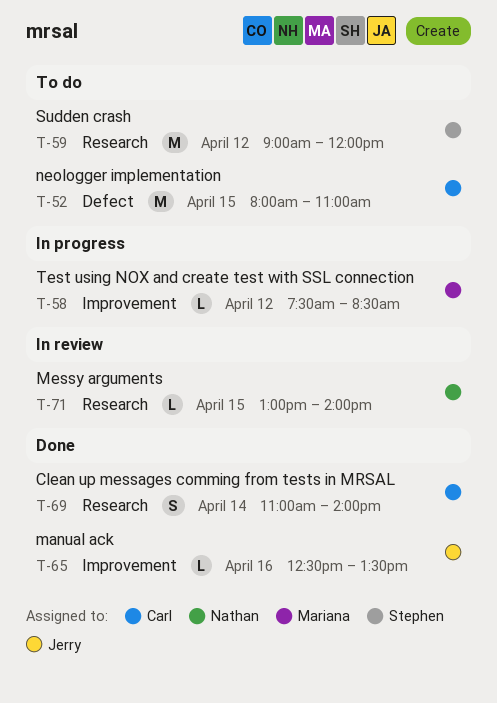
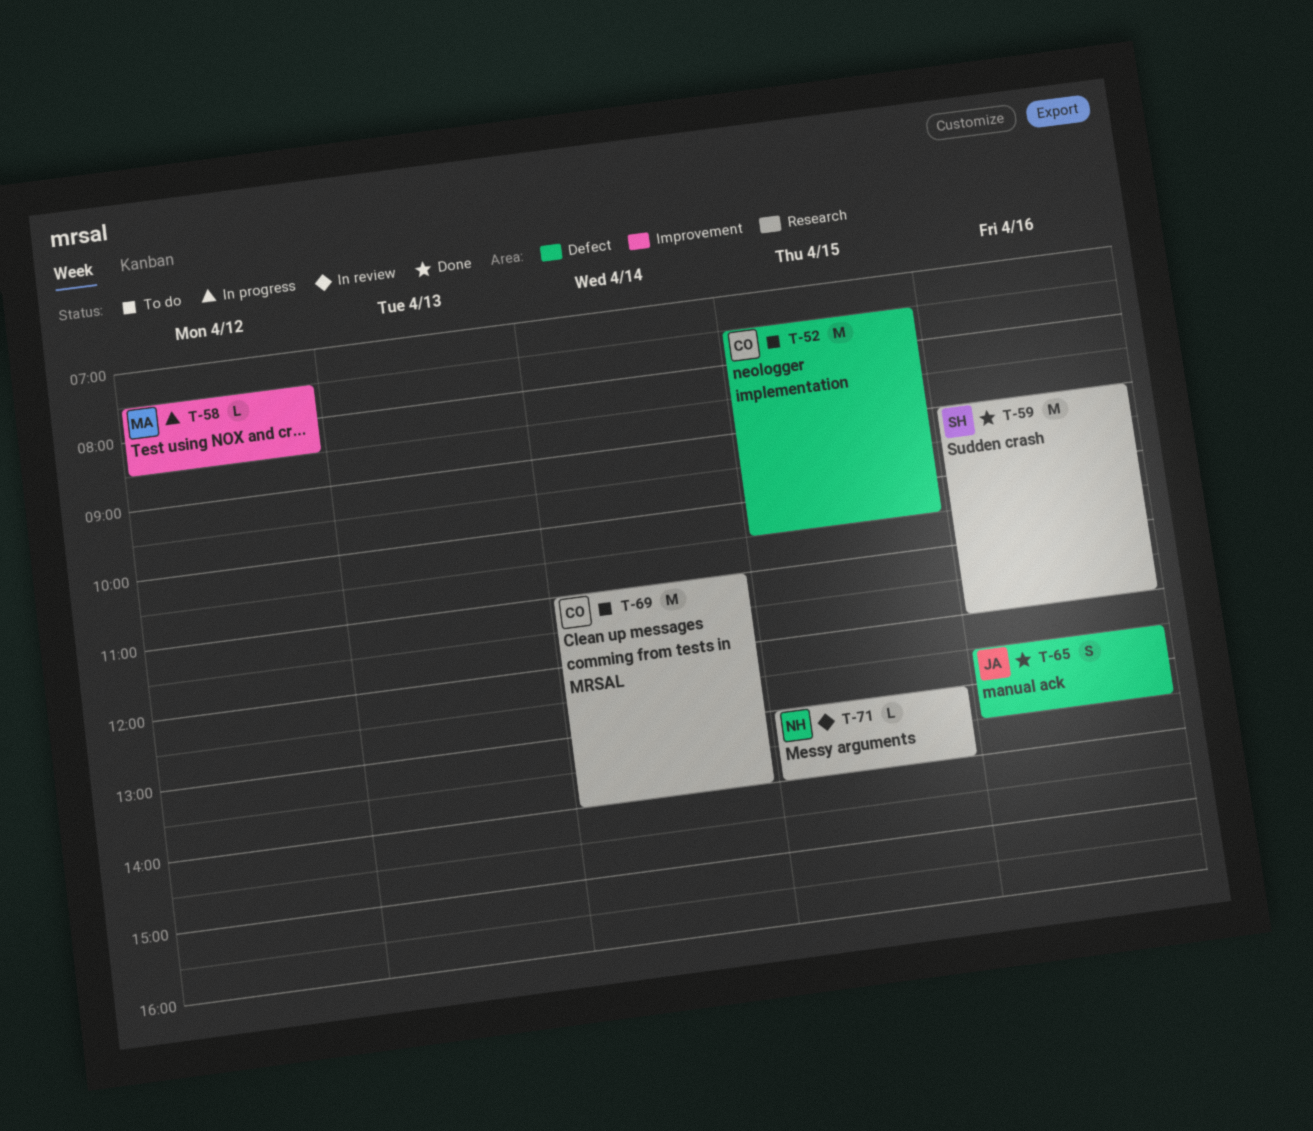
T-52, begins: 08:00 -> 07:30
T-52, ends: 11:00 -> 10:30
T-59, status: To do -> Done
T-59, day: Apr 12 -> Apr 16
T-65, label: Improvement -> Defect
T-65, estimate: L -> S
T-69, status: Done -> To do
T-69, estimate: S -> M

